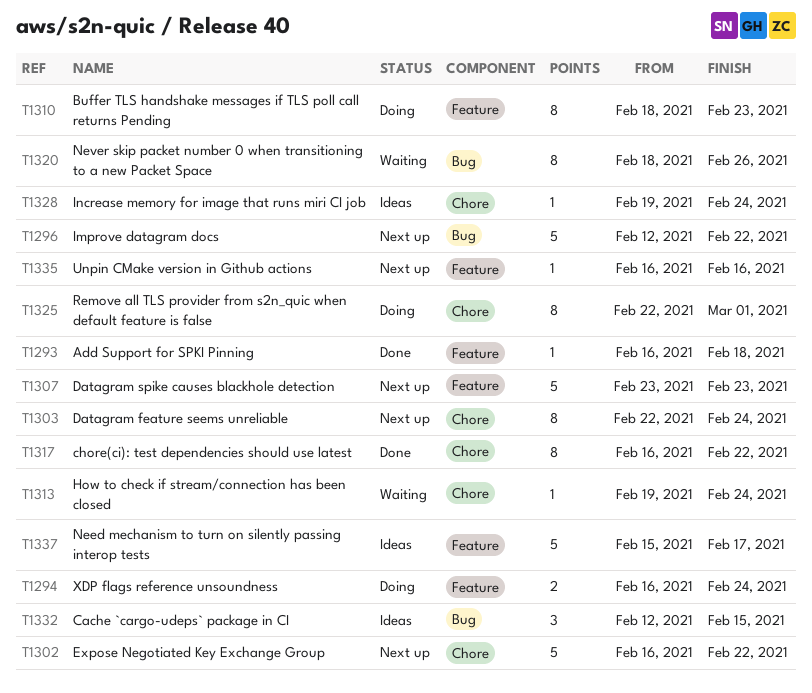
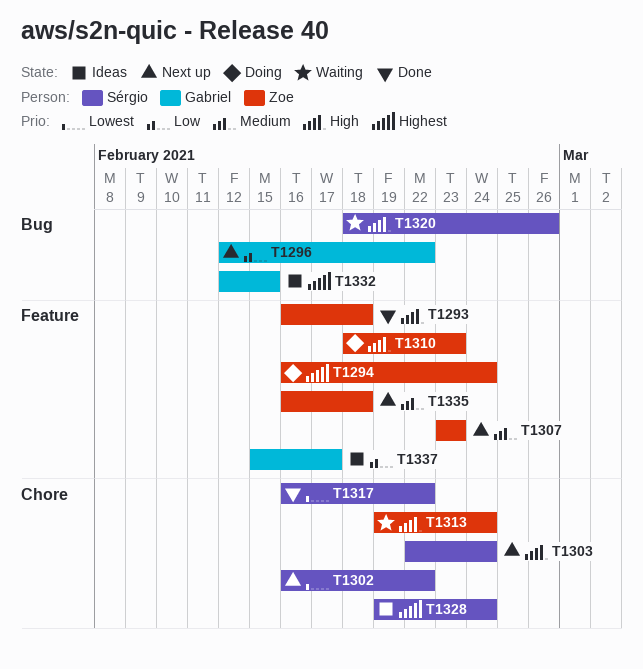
T1325: present -> none
T1335, due: Feb 16 -> Feb 18

